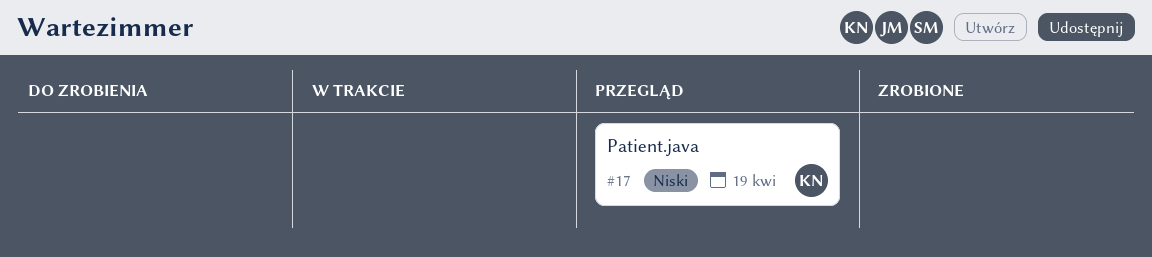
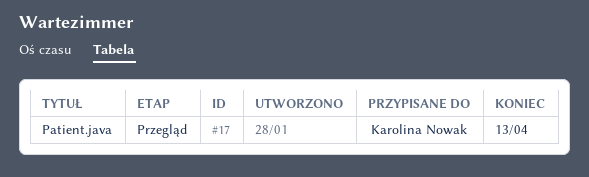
#17, due: Apr 19 -> Apr 13

